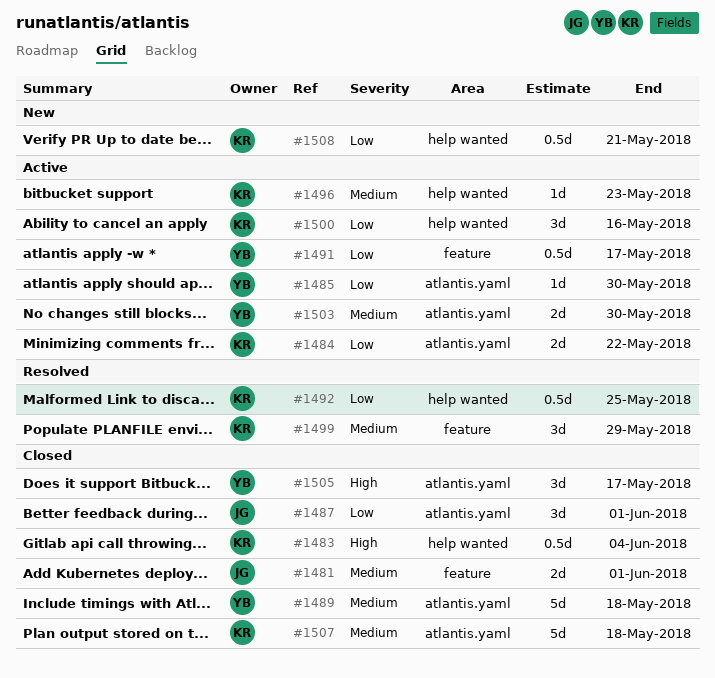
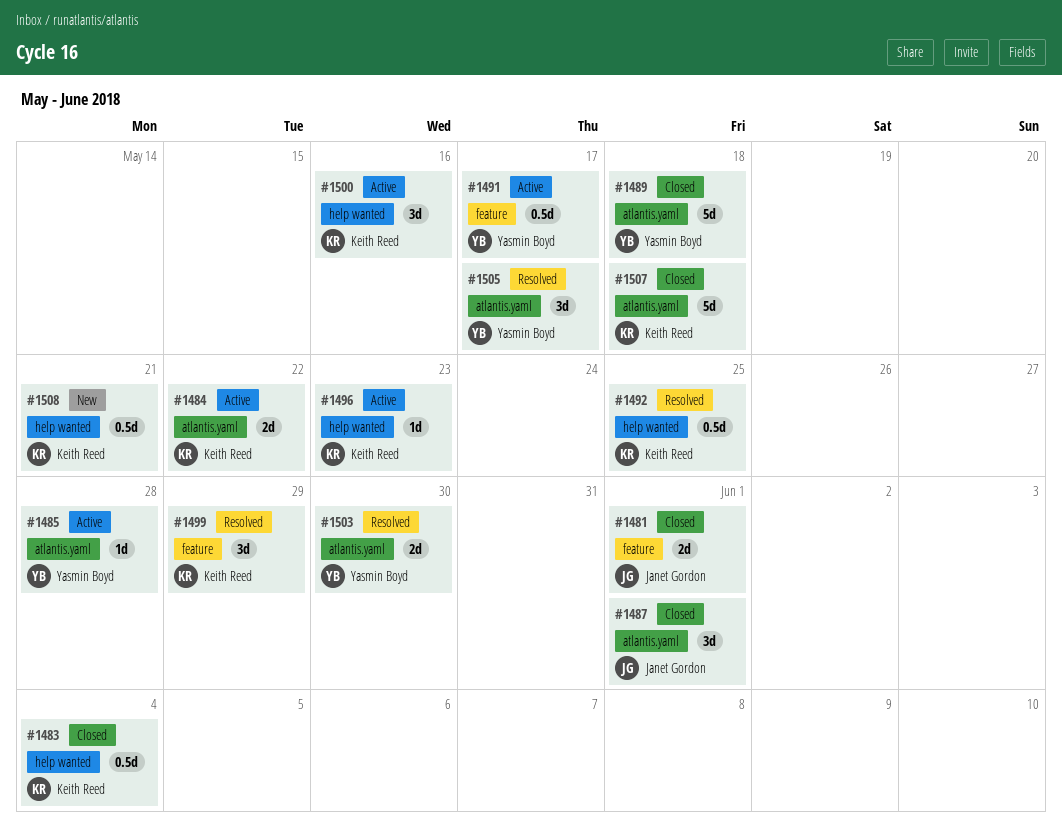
#1485, due: May 30 -> May 28
#1503, status: Active -> Resolved
#1505, status: Closed -> Resolved

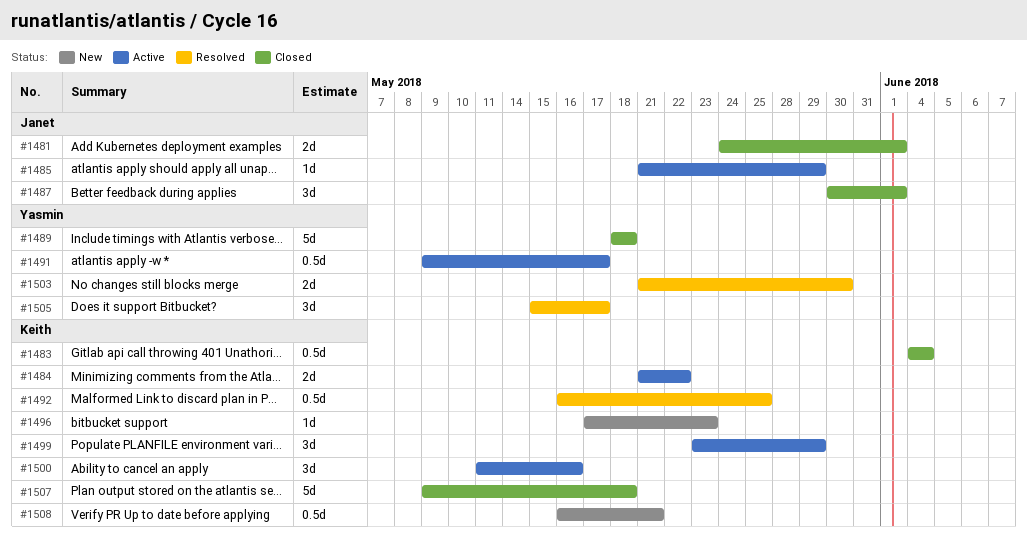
#1485, owner: Yasmin Boyd -> Janet Gordon
#1485, due: May 28 -> May 29
#1496, status: Active -> New
#1499, status: Resolved -> Active

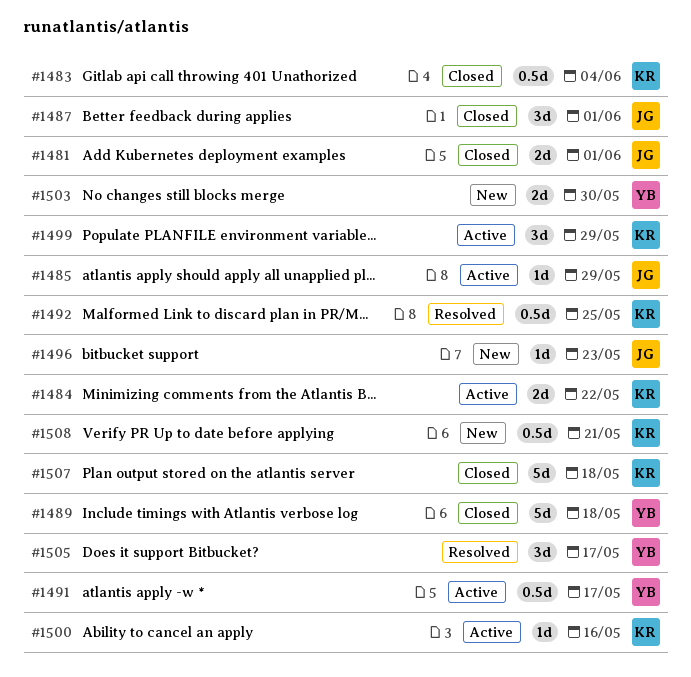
#1496, owner: Keith -> Janet
#1500, estimate: 3d -> 1d
#1503, status: Resolved -> New

